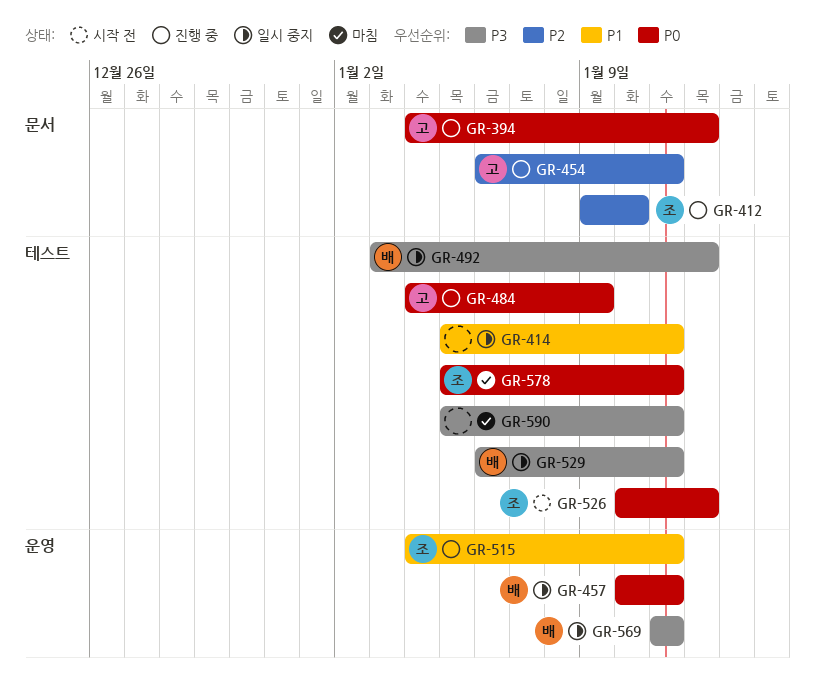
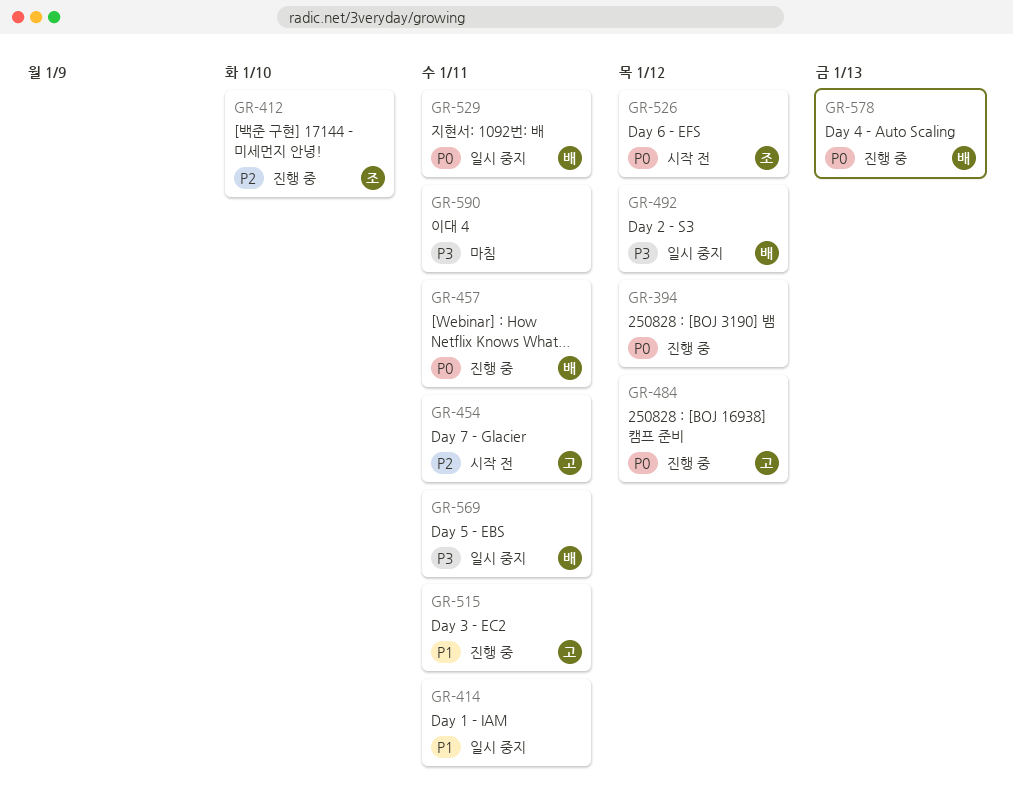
GR-394, owner: 고 -> none
GR-454, status: 진행 중 -> 시작 전
GR-457, status: 일시 중지 -> 진행 중
GR-484, due: Jan 9 -> Jan 12
GR-515, owner: 조 -> 고
GR-529, priority: P3 -> P0
GR-578, status: 마침 -> 진행 중
GR-578, owner: 조 -> 배
GR-578, due: Jan 11 -> Jan 13

